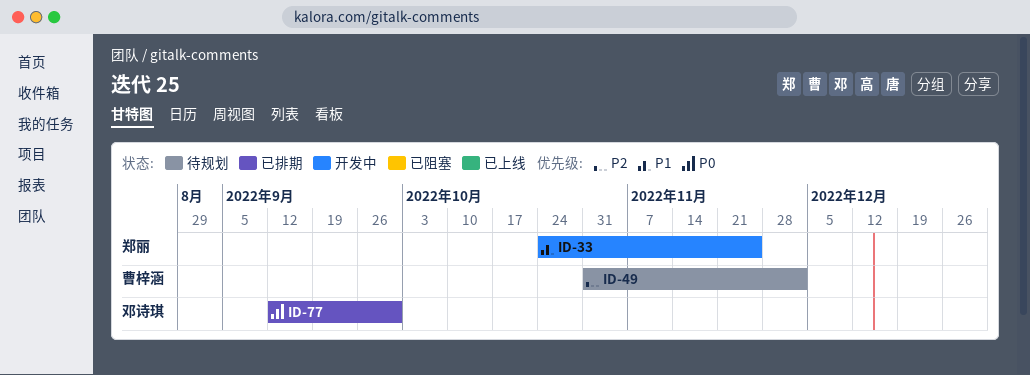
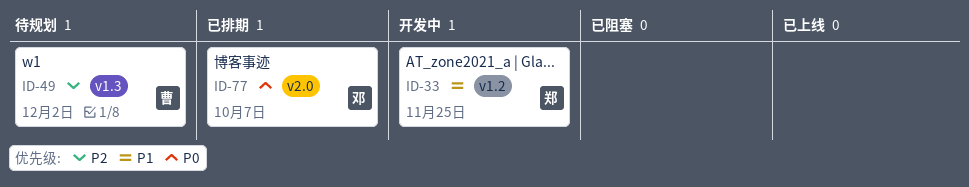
ID-77, due: Sep 30 -> Oct 7

